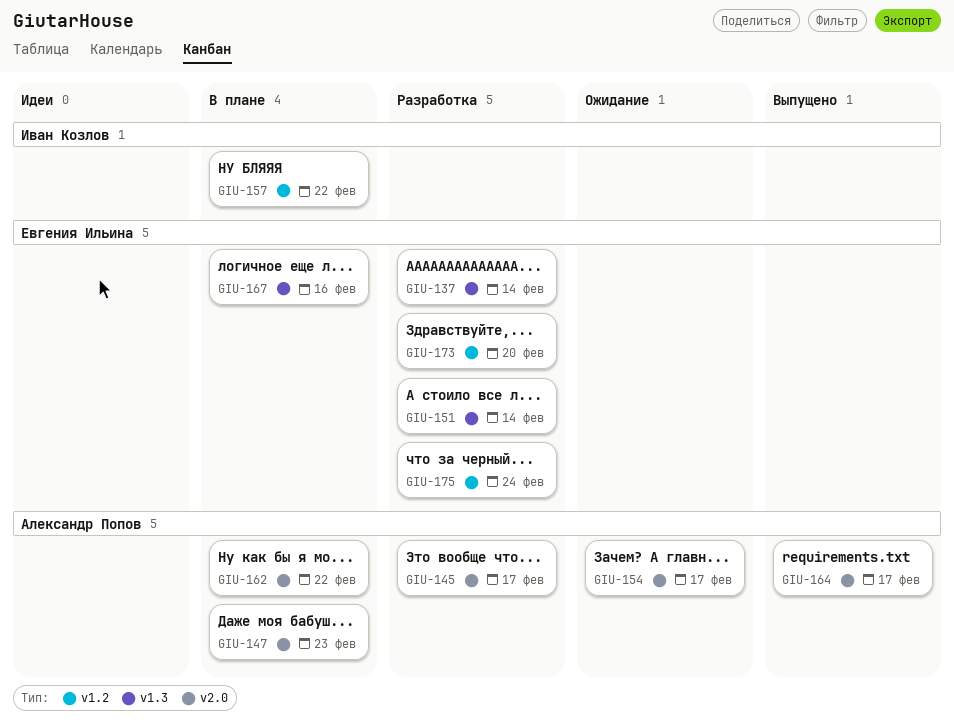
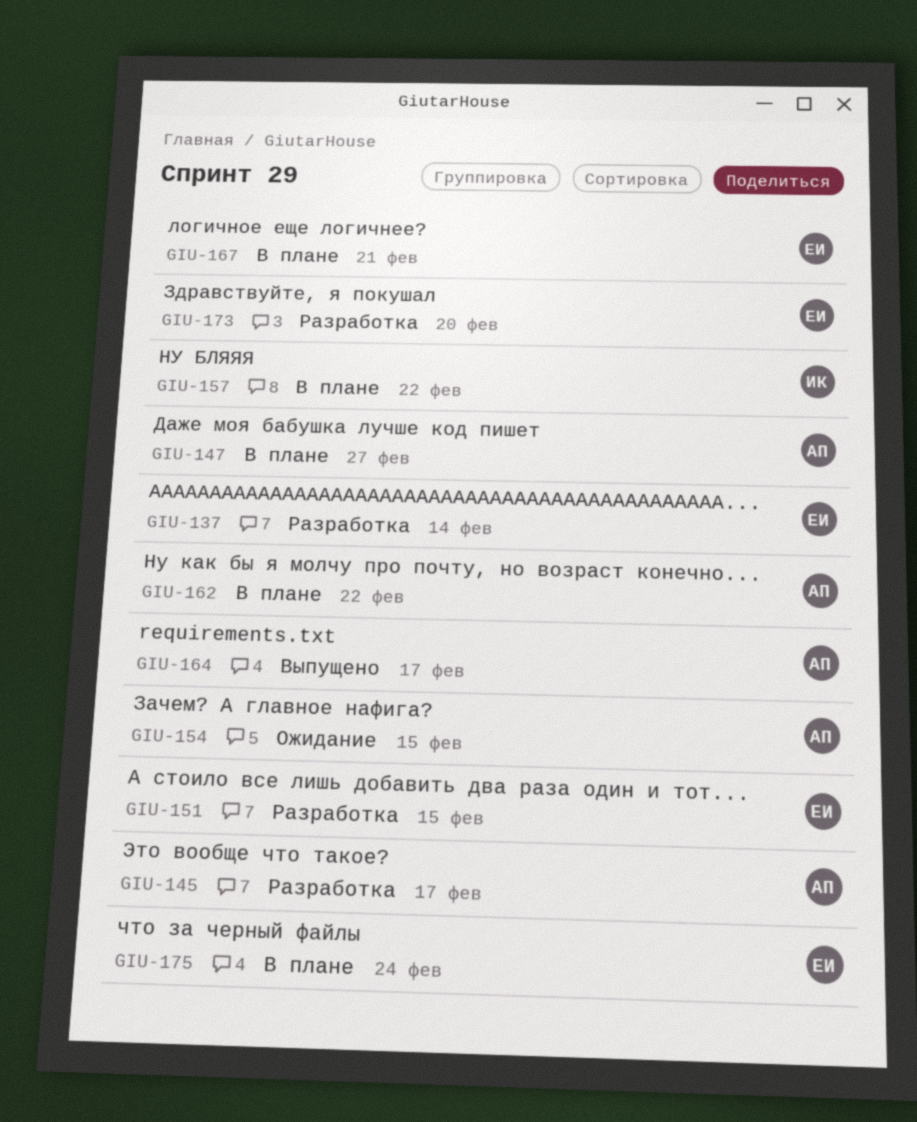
GIU-147, due: Feb 23 -> Feb 27
GIU-151, due: Feb 14 -> Feb 15
GIU-154, due: Feb 17 -> Feb 15
GIU-167, due: Feb 16 -> Feb 21
GIU-175, status: Разработка -> В плане

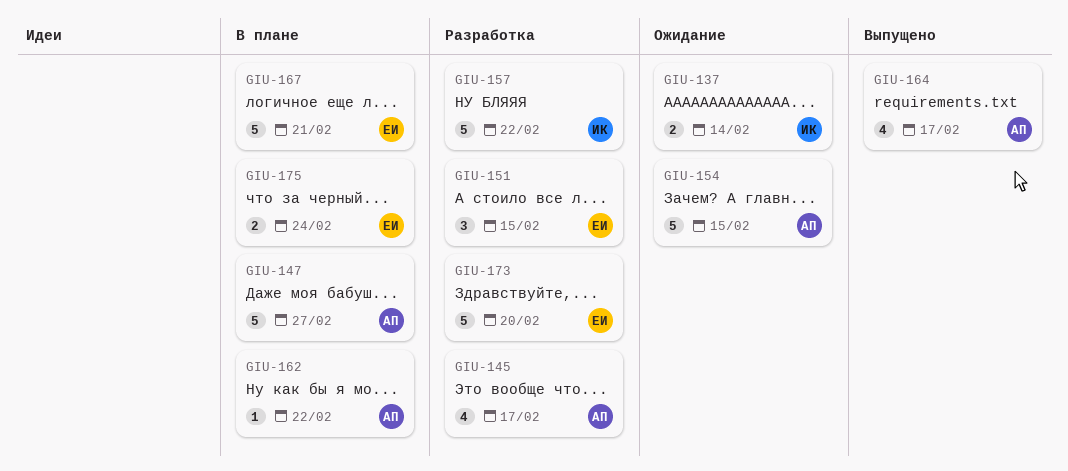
GIU-137, status: Разработка -> Ожидание
GIU-137, owner: ЕИ -> ИК
GIU-157, status: В плане -> Разработка

